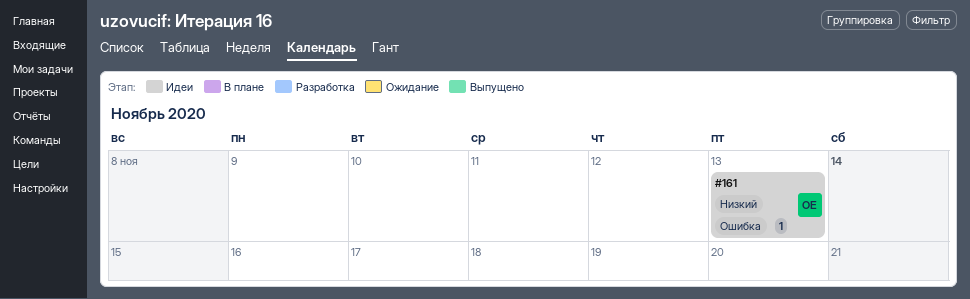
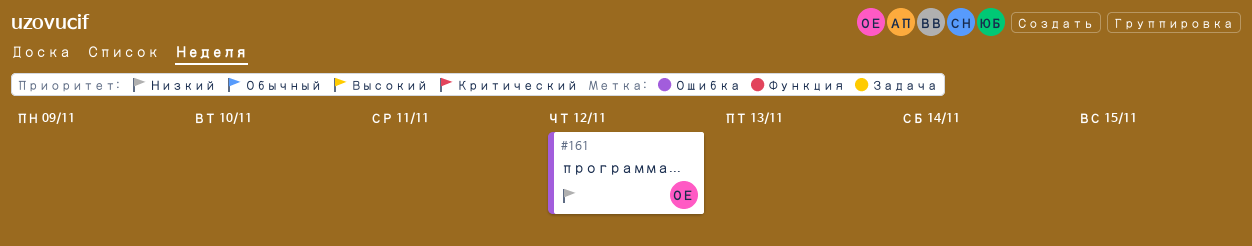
#161, due: Nov 13 -> Nov 12

